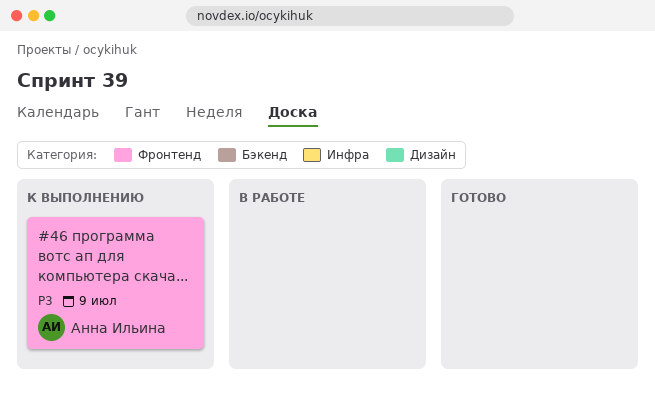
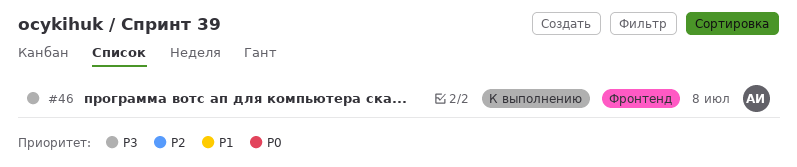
#46, due: Jul 9 -> Jul 8

